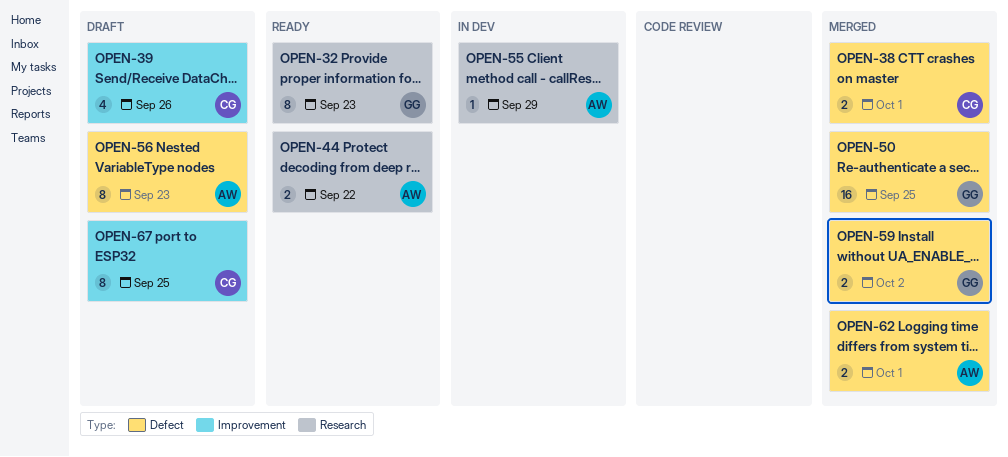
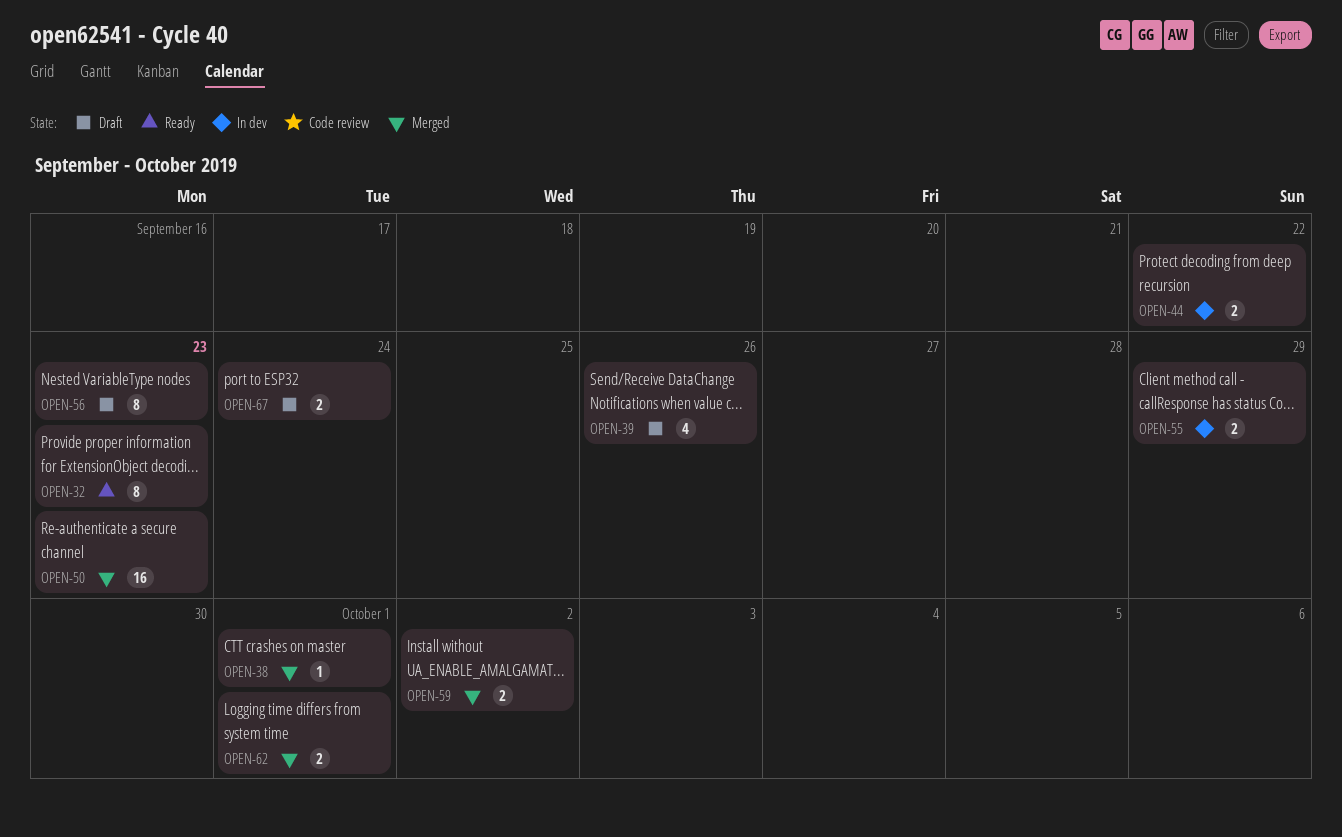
OPEN-38, estimate: 2 -> 1
OPEN-44, status: Ready -> In dev
OPEN-50, due: Sep 25 -> Sep 23
OPEN-55, estimate: 1 -> 2
OPEN-67, estimate: 8 -> 2
OPEN-67, due: Sep 25 -> Sep 24

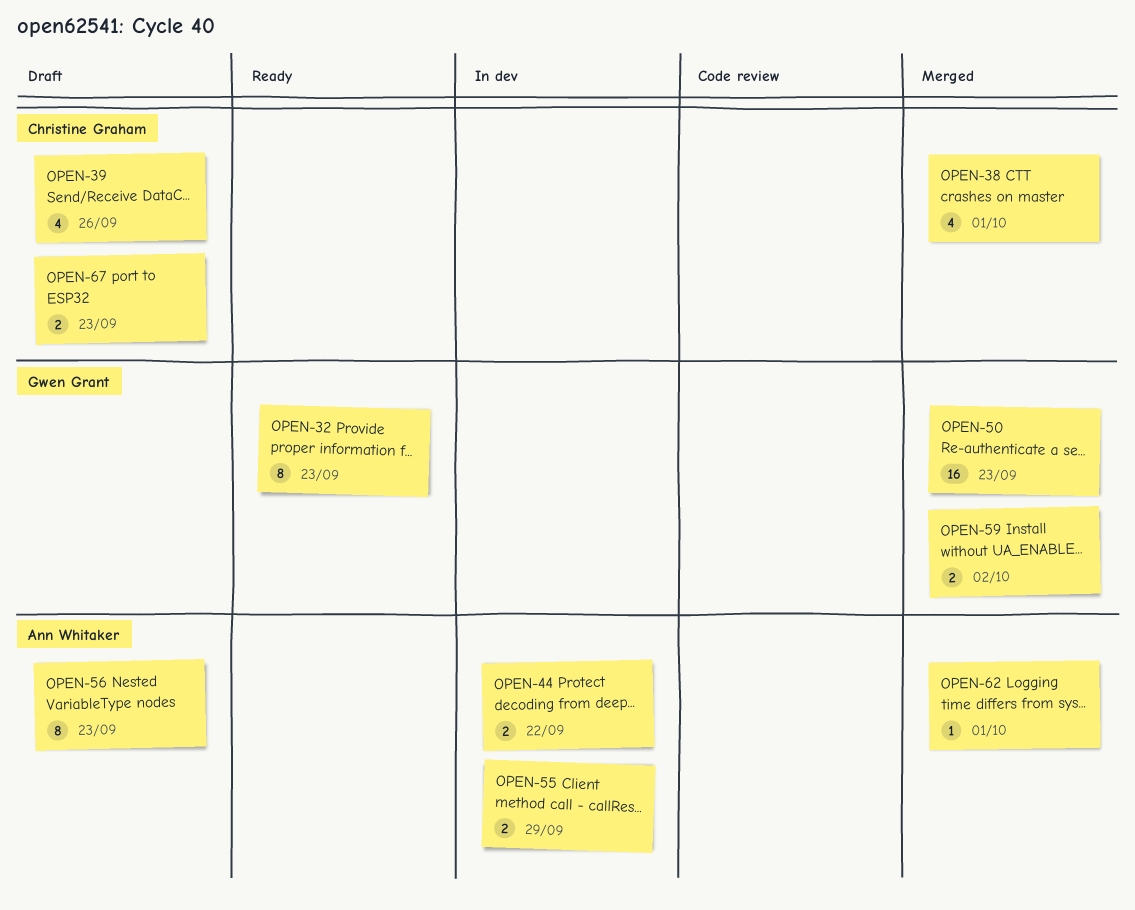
OPEN-38, estimate: 1 -> 4
OPEN-62, estimate: 2 -> 1
OPEN-67, due: Sep 24 -> Sep 23

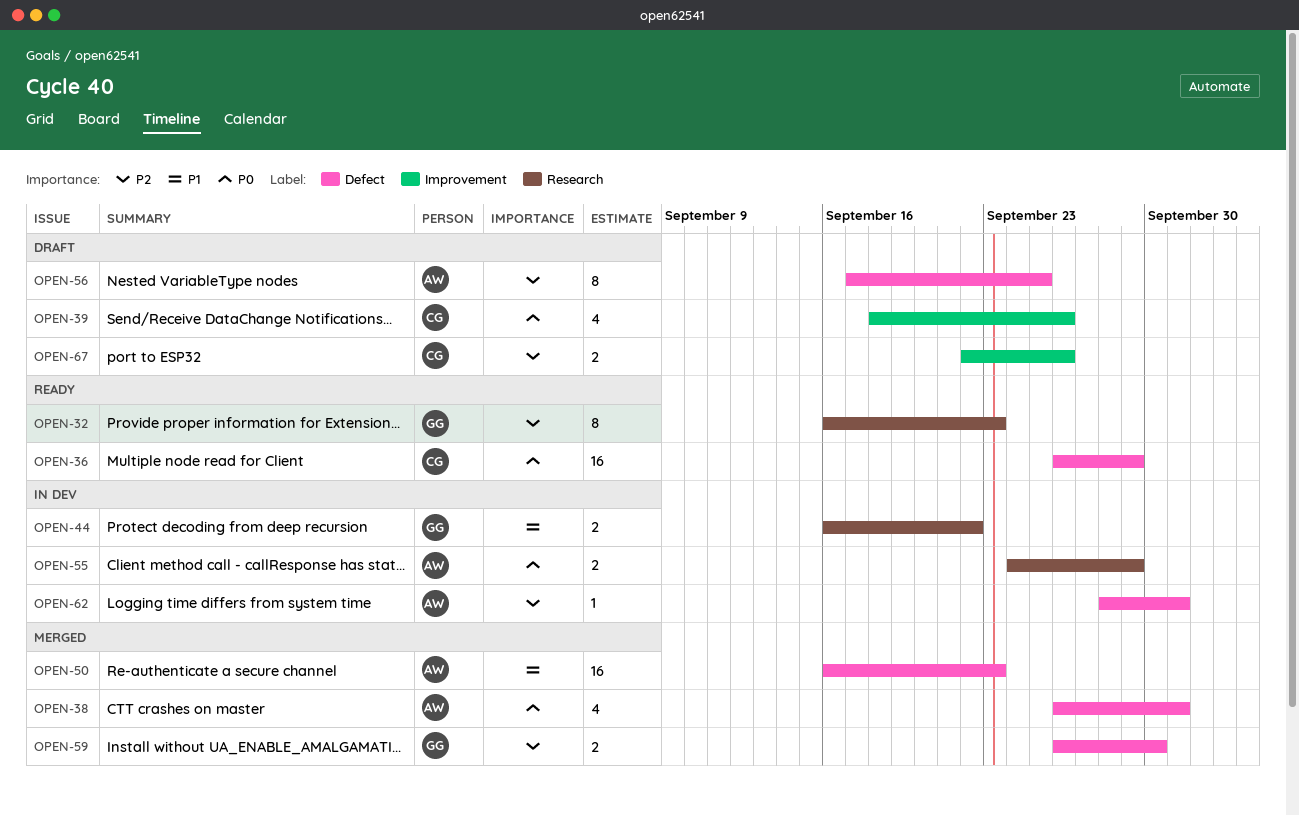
OPEN-36: none -> present
OPEN-38, owner: Christine Graham -> Ann Whitaker
OPEN-44, owner: Ann Whitaker -> Gwen Grant
OPEN-50, owner: Gwen Grant -> Ann Whitaker
OPEN-56, due: Sep 23 -> Sep 25
OPEN-59, due: Oct 2 -> Sep 30
OPEN-62, status: Merged -> In dev
OPEN-67, due: Sep 23 -> Sep 26

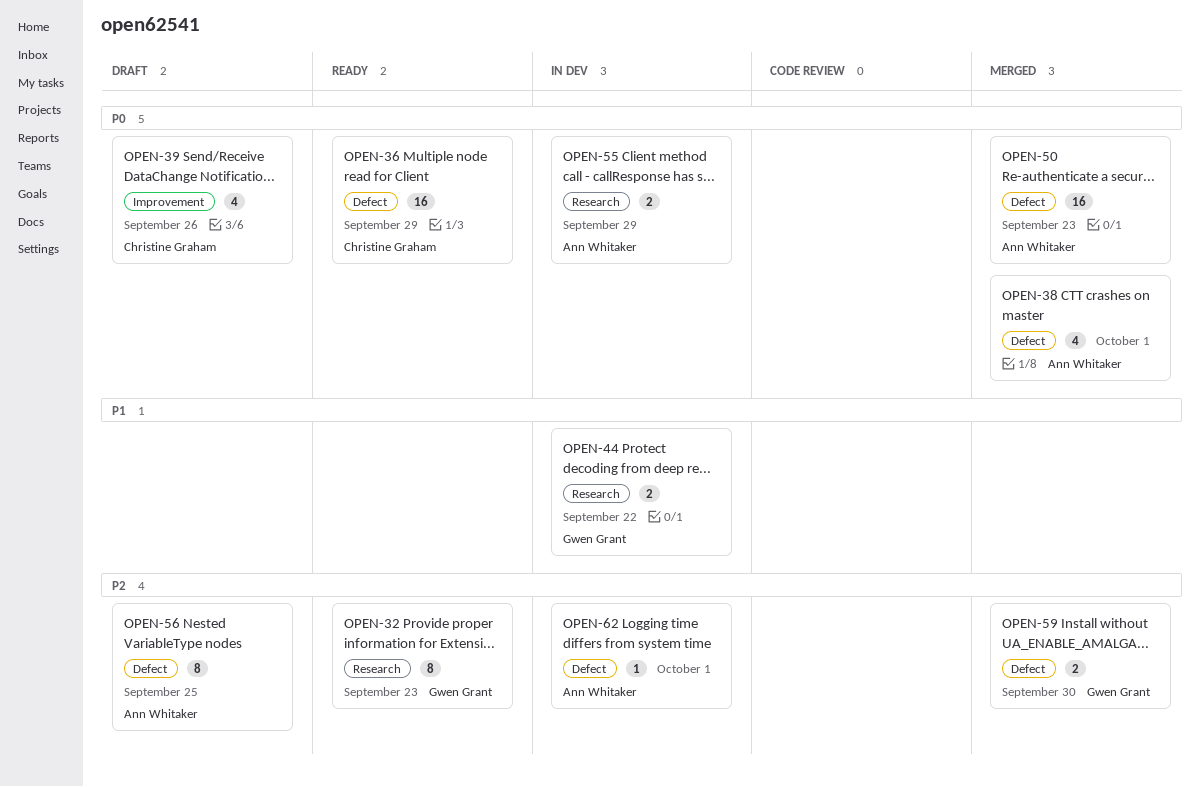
OPEN-50, priority: P1 -> P0
OPEN-67: present -> none

